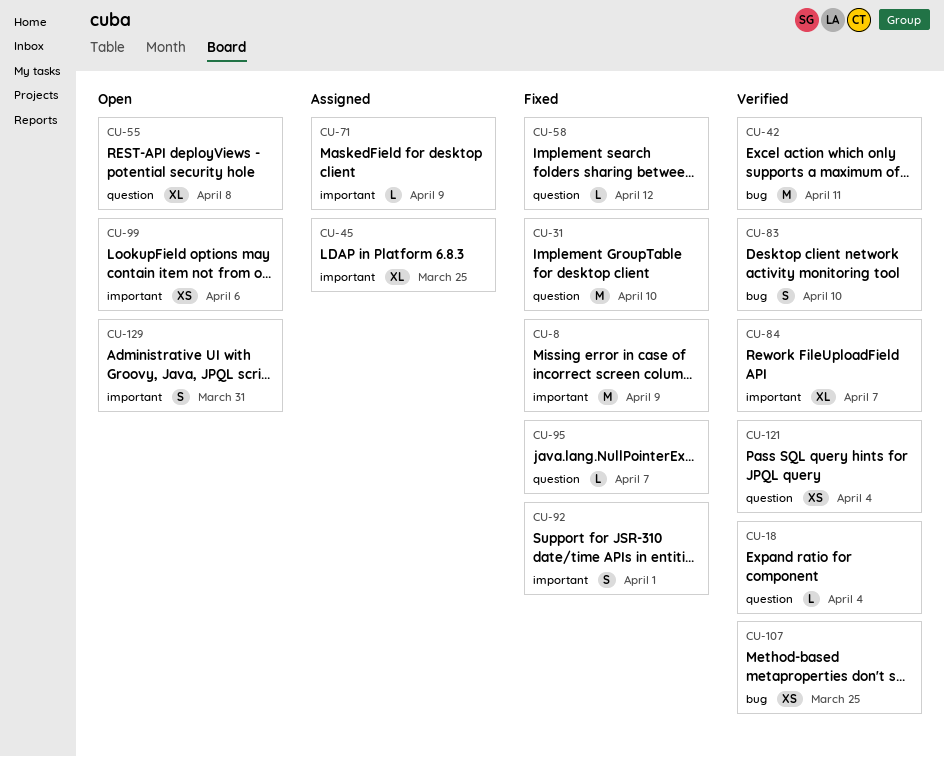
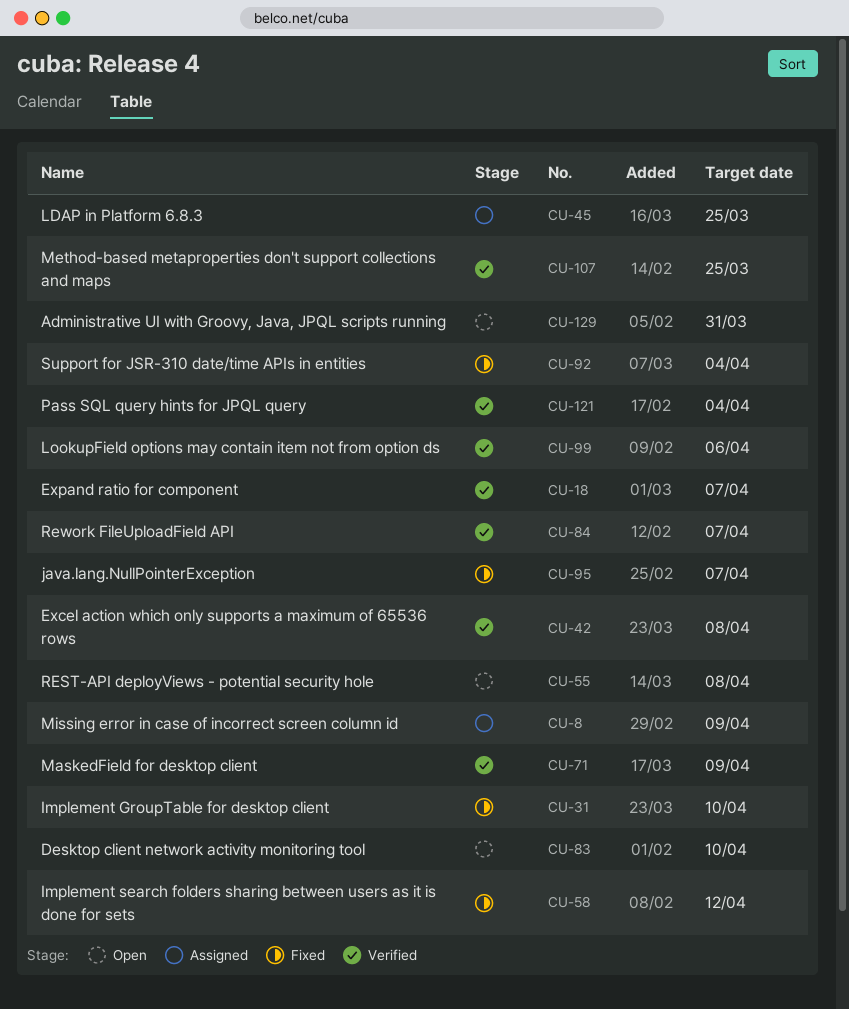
CU-8, status: Fixed -> Assigned
CU-18, due: Apr 4 -> Apr 7
CU-42, due: Apr 11 -> Apr 8
CU-71, status: Assigned -> Verified
CU-83, status: Verified -> Open
CU-92, due: Apr 1 -> Apr 4
CU-99, status: Open -> Verified

